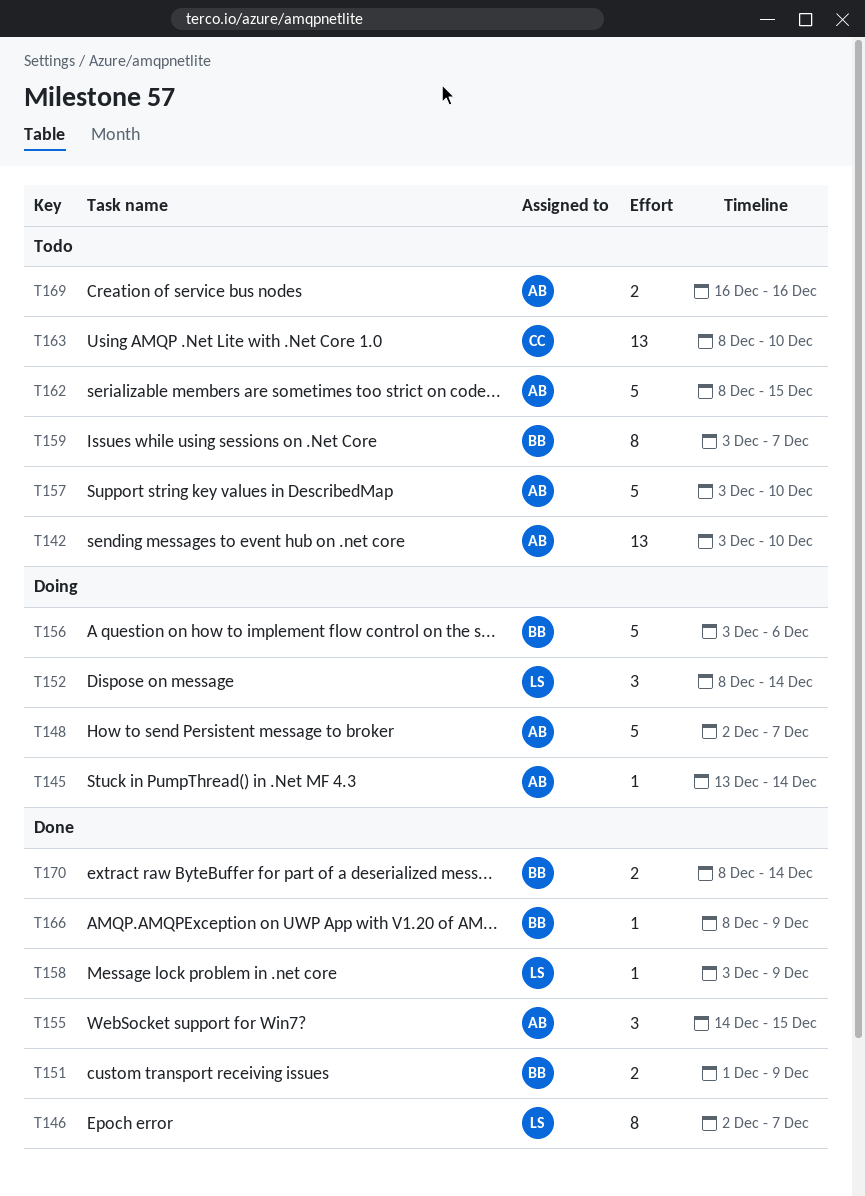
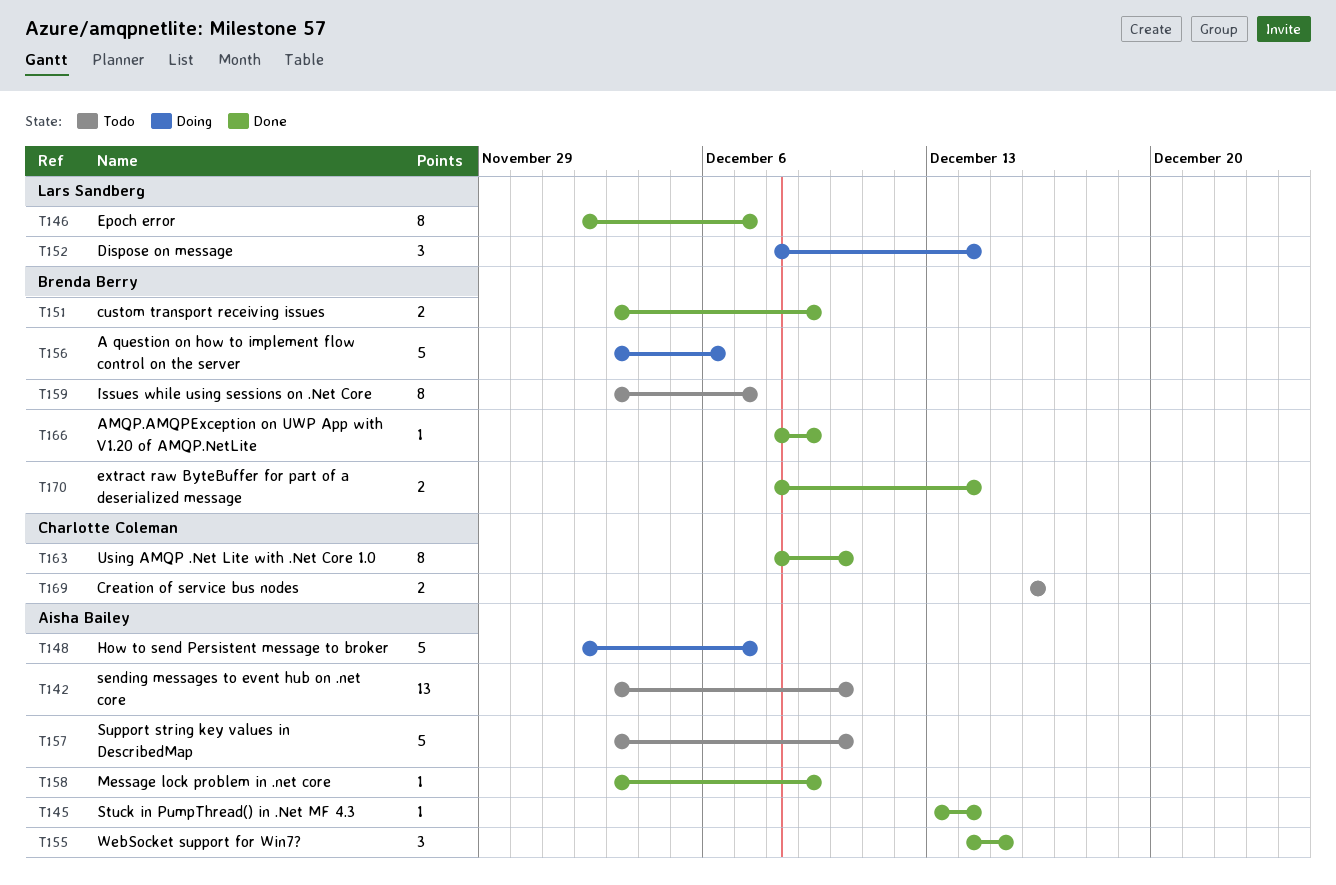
T145, status: Doing -> Done
T151, start: Dec 1 -> Dec 3
T158, owner: Lars Sandberg -> Aisha Bailey
T162: present -> none
T163, status: Todo -> Done
T163, estimate: 13 -> 8
T169, owner: Aisha Bailey -> Charlotte Coleman

